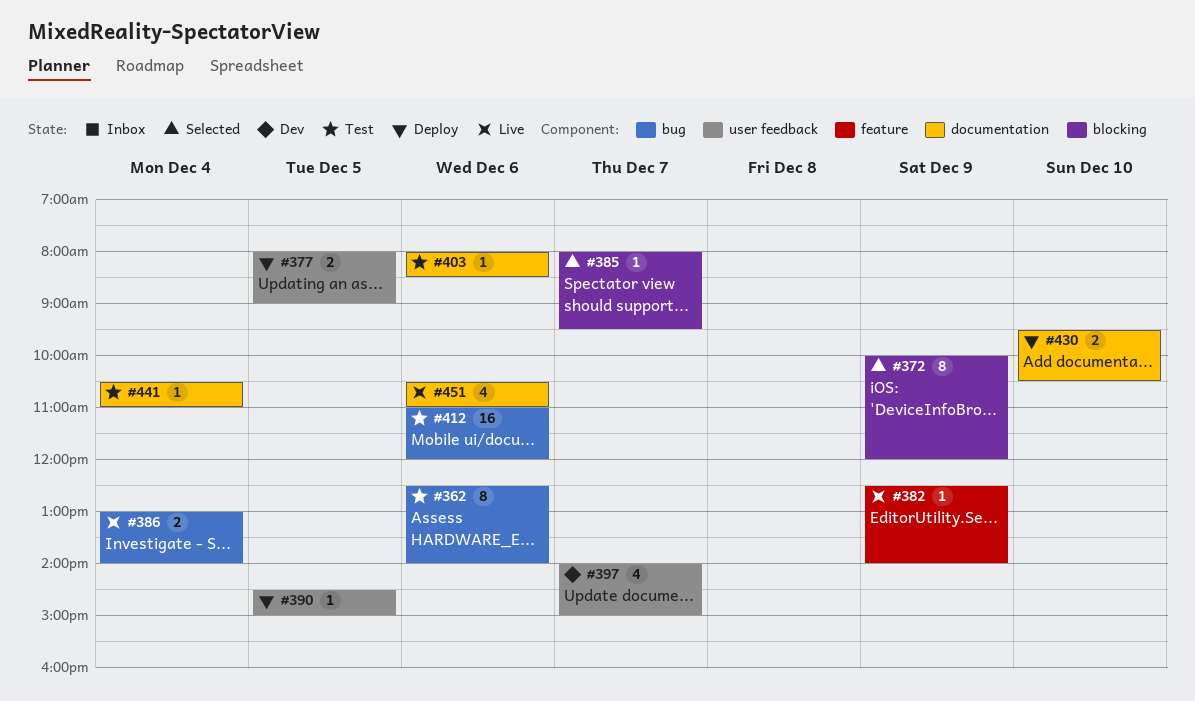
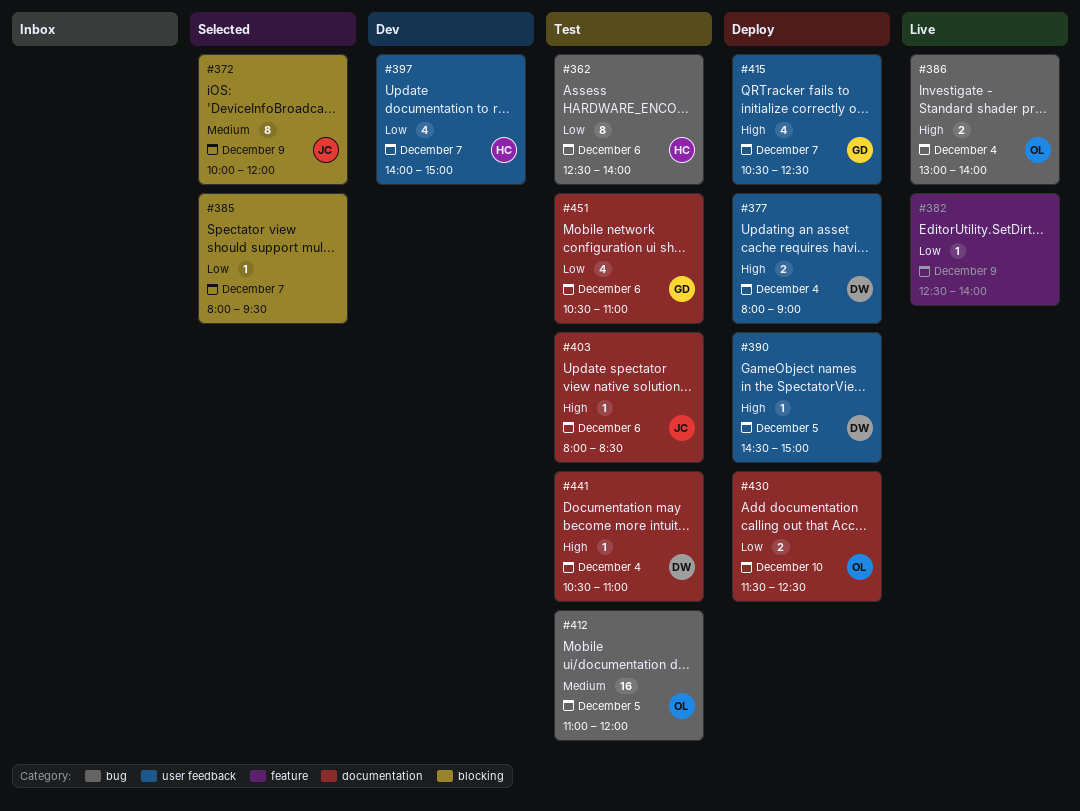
#377, day: Dec 5 -> Dec 4
#412, day: Dec 6 -> Dec 5
#415: none -> present
#430, begins: 09:30 -> 11:30
#430, ends: 10:30 -> 12:30
#451, status: Live -> Test

